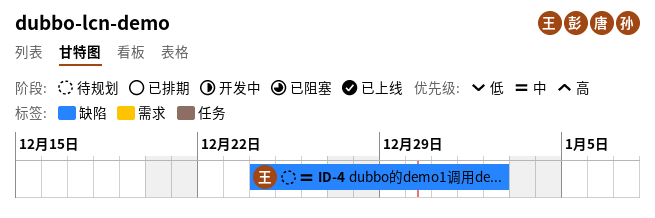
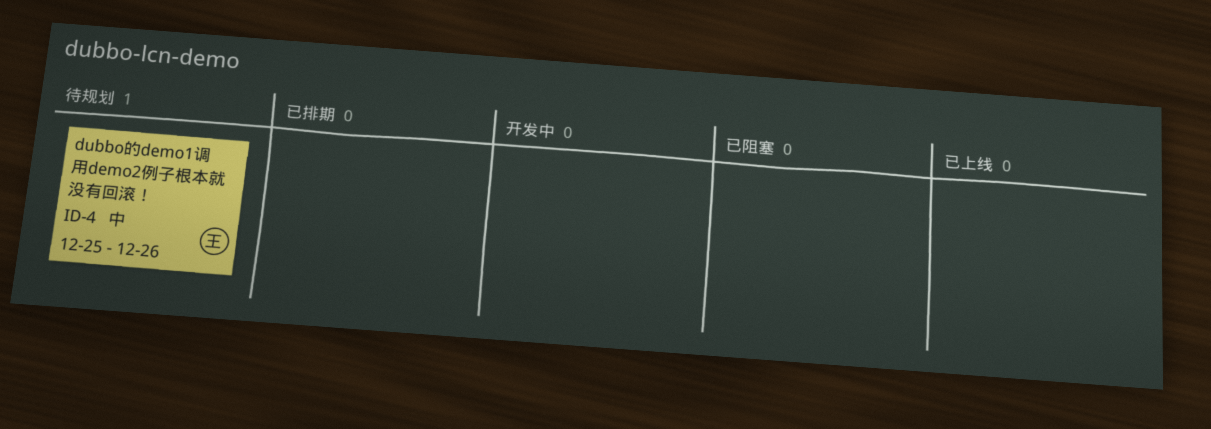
ID-4, start: Dec 24 -> Dec 25
ID-4, due: Jan 2 -> Dec 26

